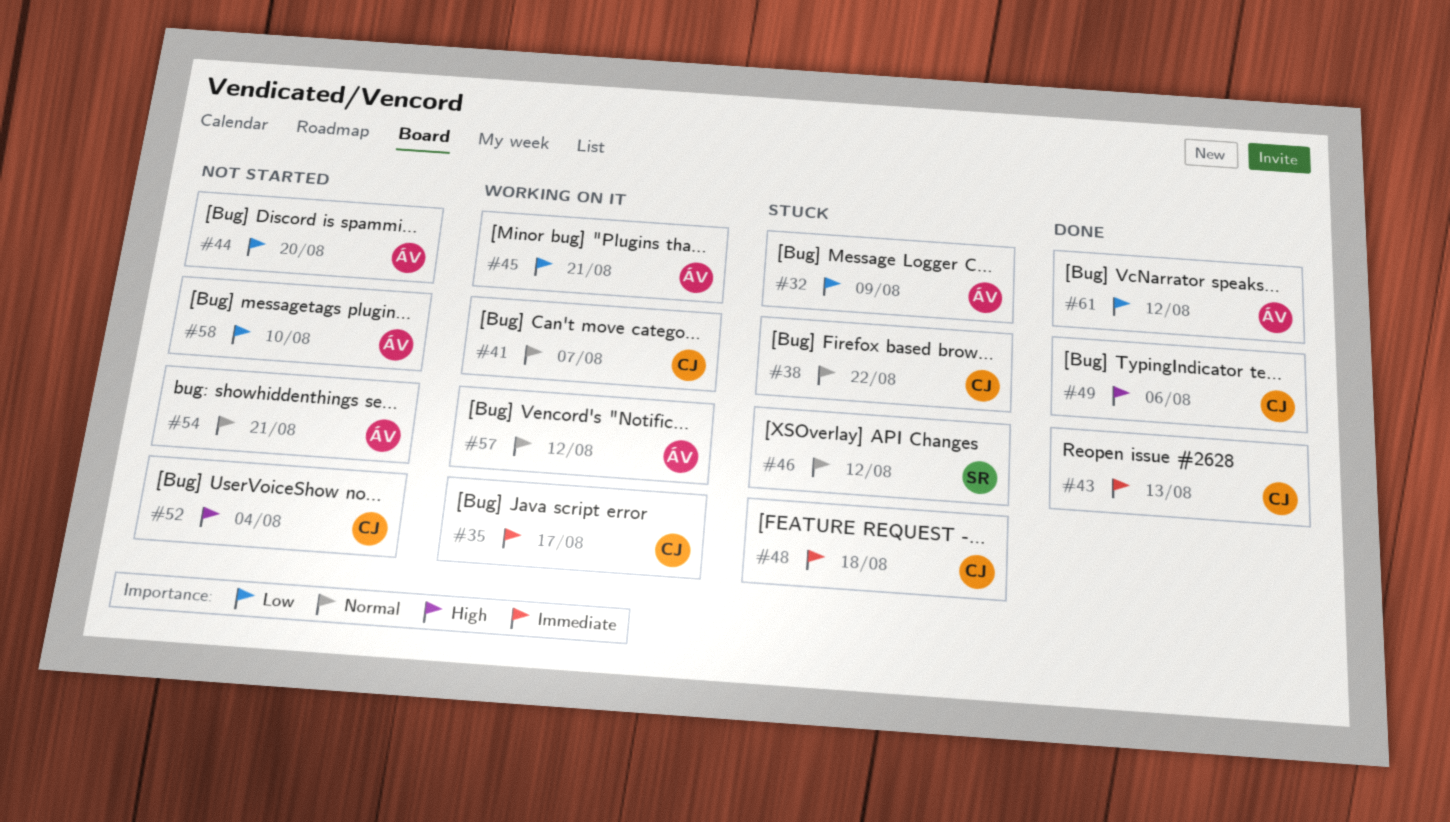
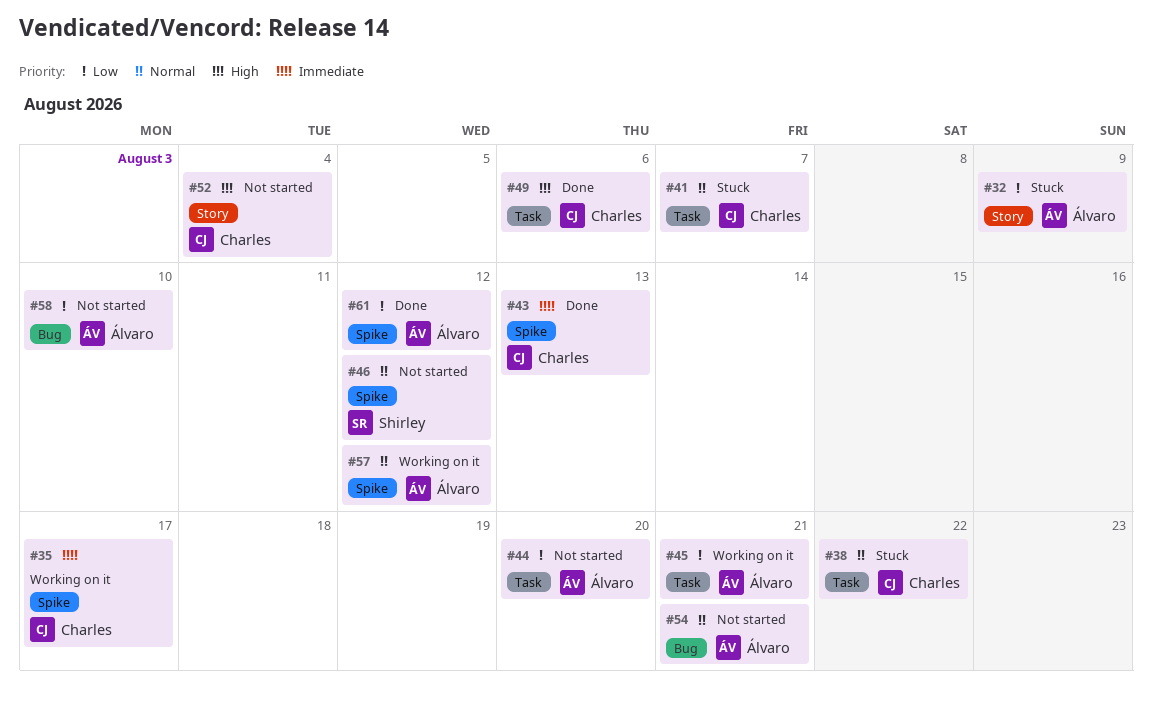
#41, status: Working on it -> Stuck
#46, status: Stuck -> Not started
#48: present -> none

